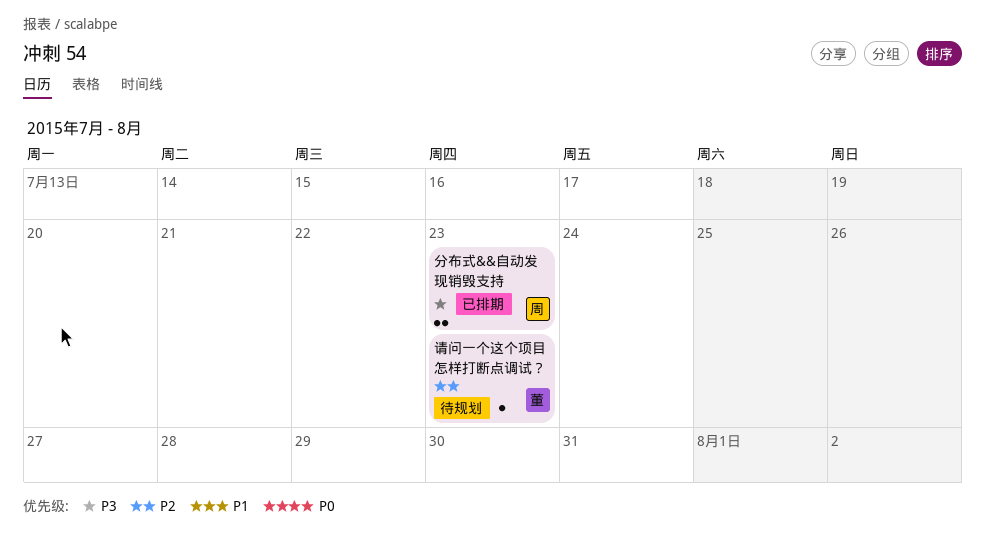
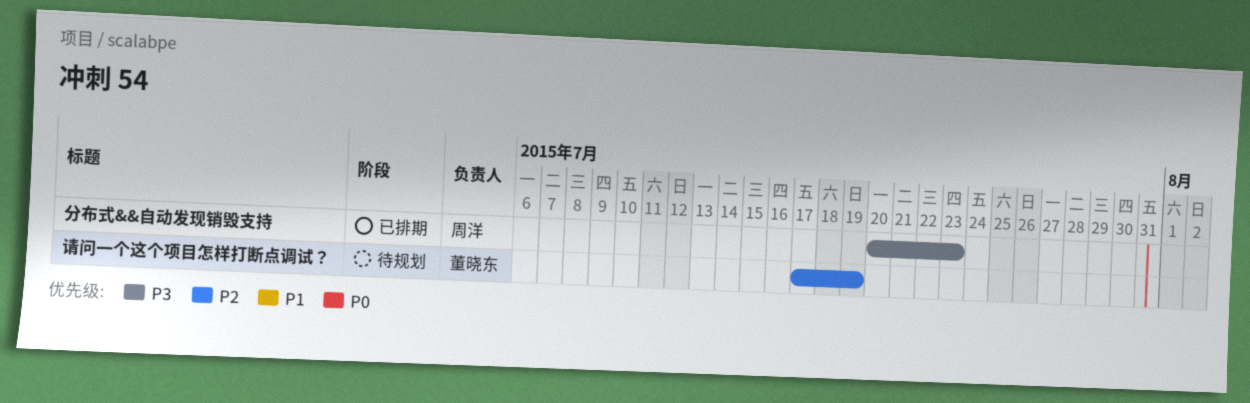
请问一个这个项目怎样打断点调试？, due: Jul 23 -> Jul 19

